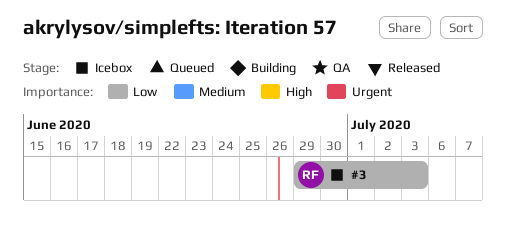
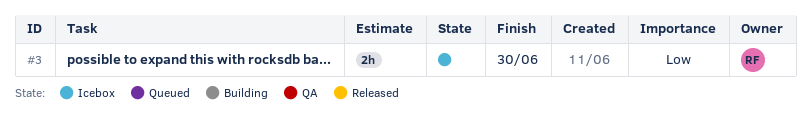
#3, due: Jul 3 -> Jun 30

